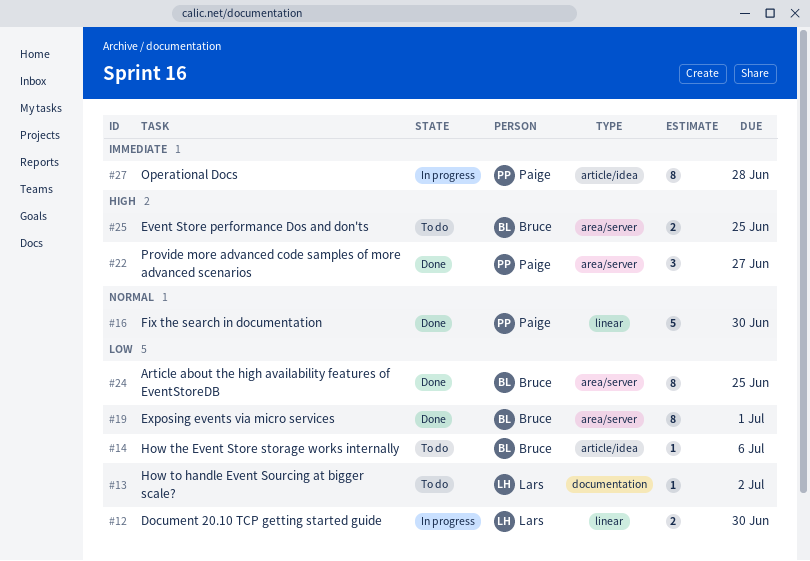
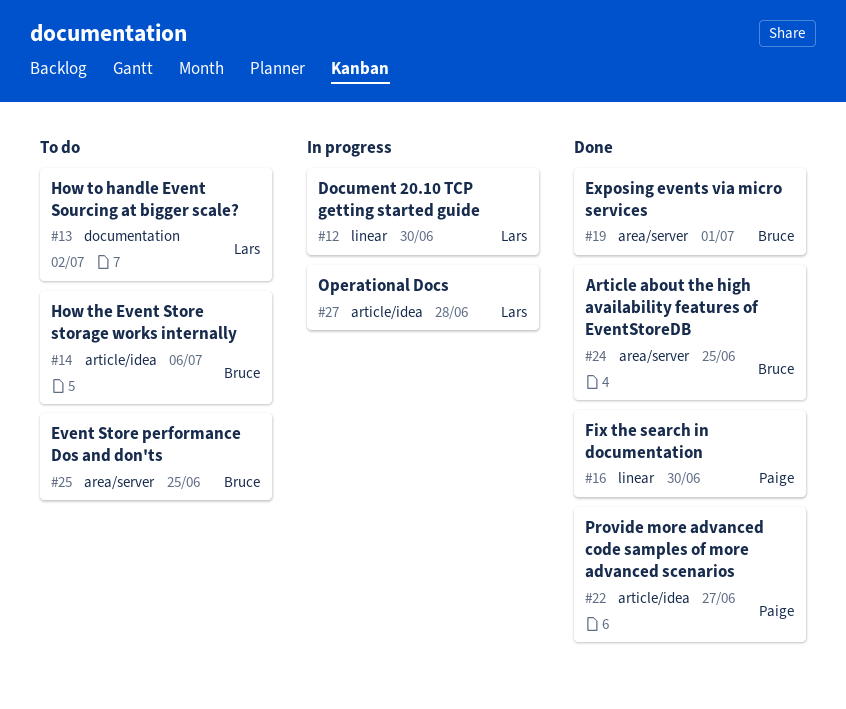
#22, label: area/server -> article/idea
#27, owner: Paige -> Lars

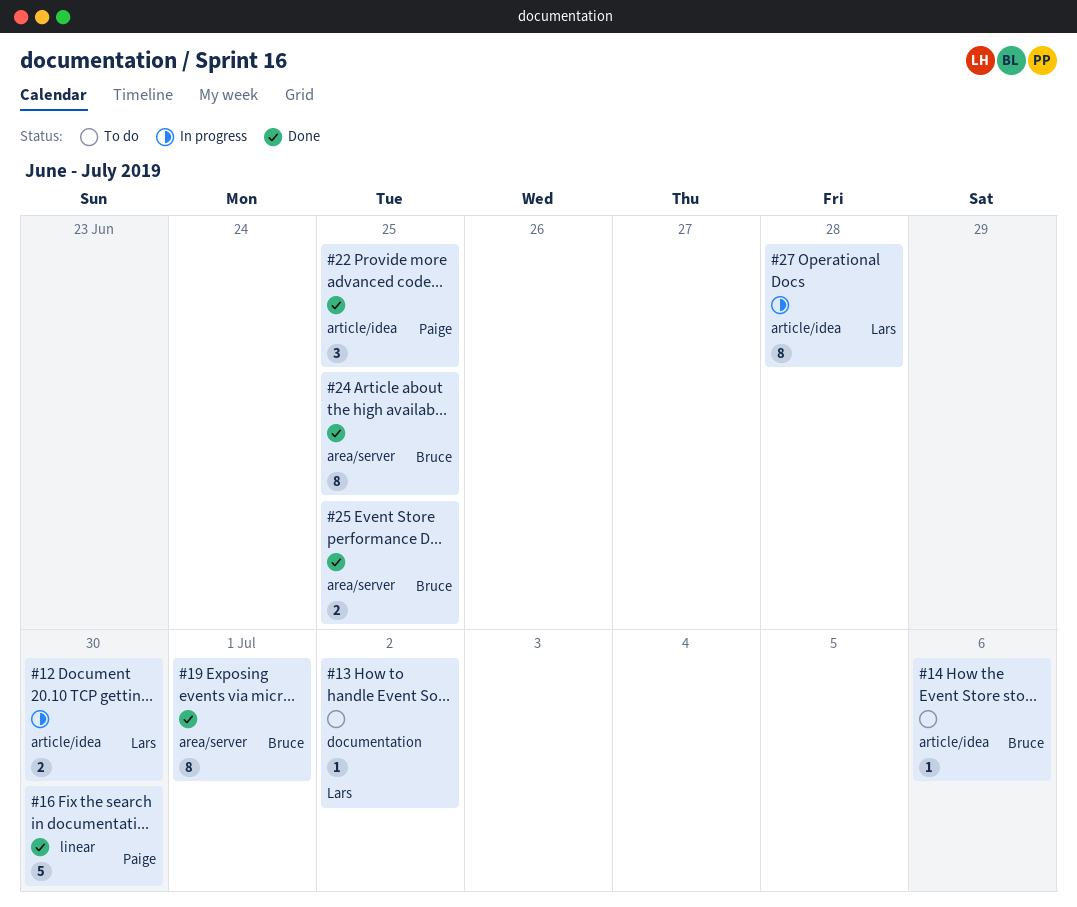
#12, label: linear -> article/idea
#22, due: Jun 27 -> Jun 25
#25, status: To do -> Done

